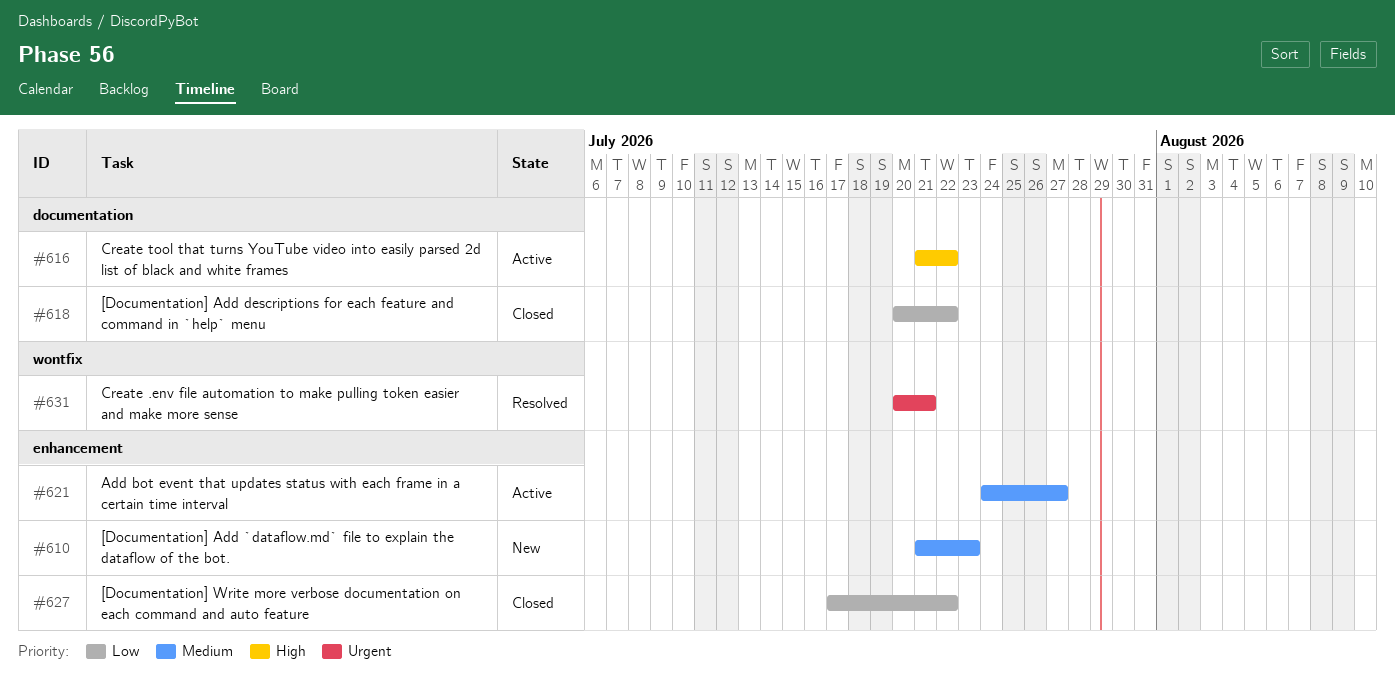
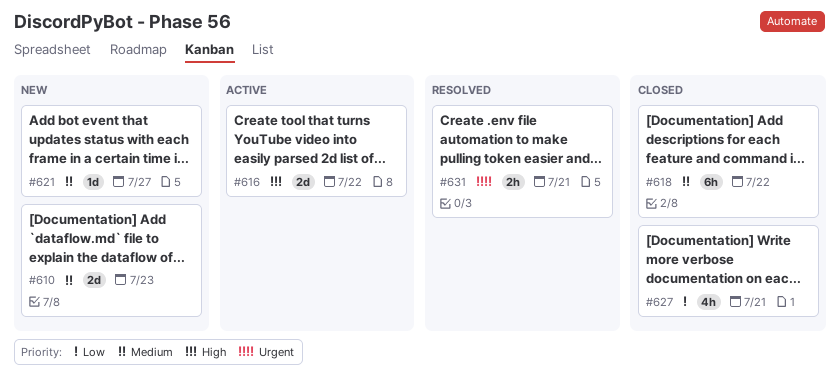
#618, priority: Low -> Medium
#621, status: Active -> New
#627, due: Jul 22 -> Jul 21

